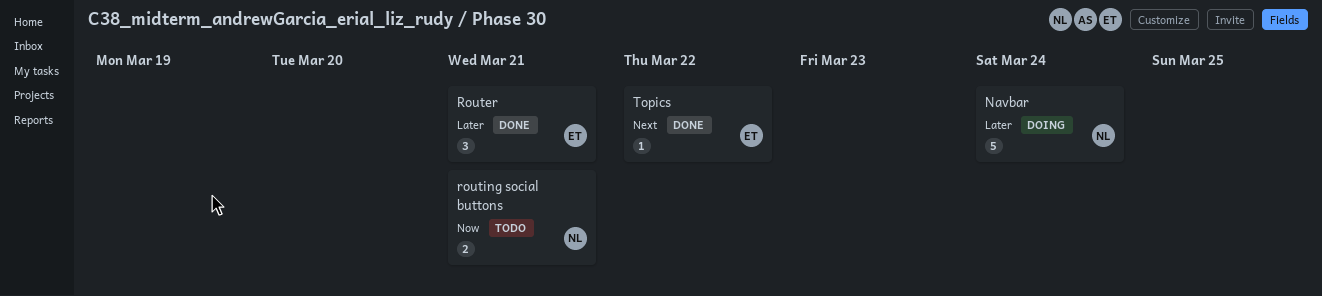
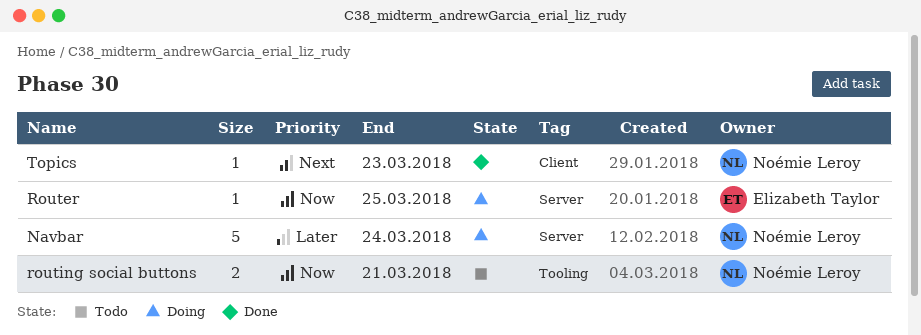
Router, status: Done -> Doing
Router, priority: Later -> Now
Router, estimate: 3 -> 1
Router, due: Mar 21 -> Mar 25
Topics, owner: Elizabeth Taylor -> Noémie Leroy
Topics, due: Mar 22 -> Mar 23

